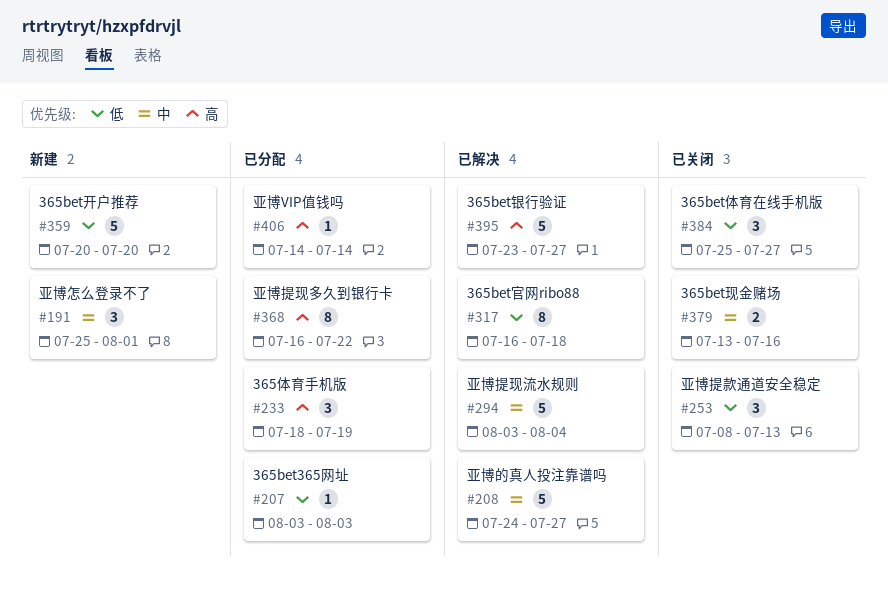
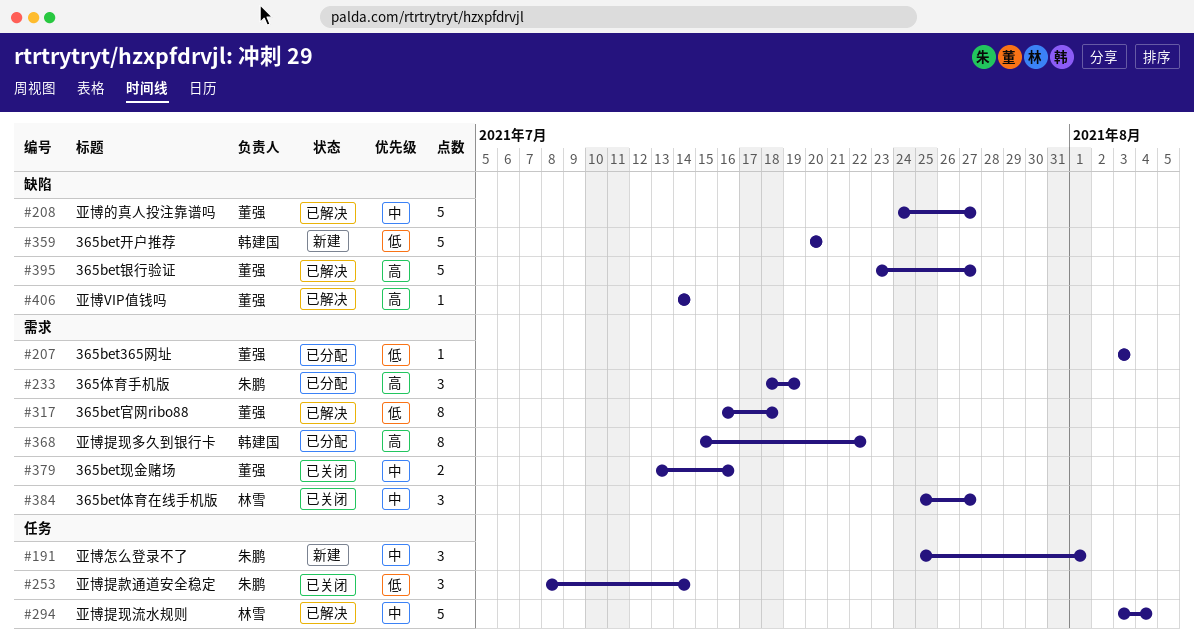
#253, due: Jul 13 -> Jul 14
#368, start: Jul 16 -> Jul 15
#384, priority: 低 -> 中
#406, status: 已分配 -> 已解决

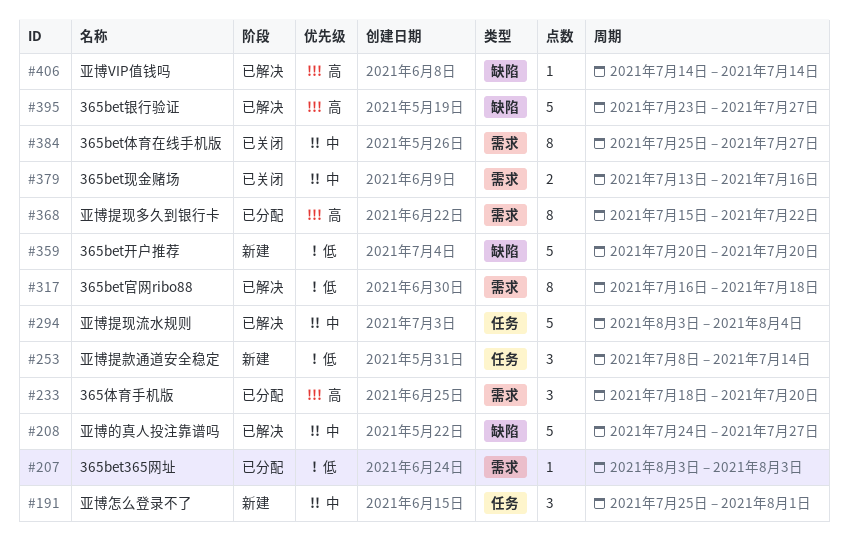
#233, due: Jul 19 -> Jul 20
#253, status: 已关闭 -> 新建
#384, estimate: 3 -> 8

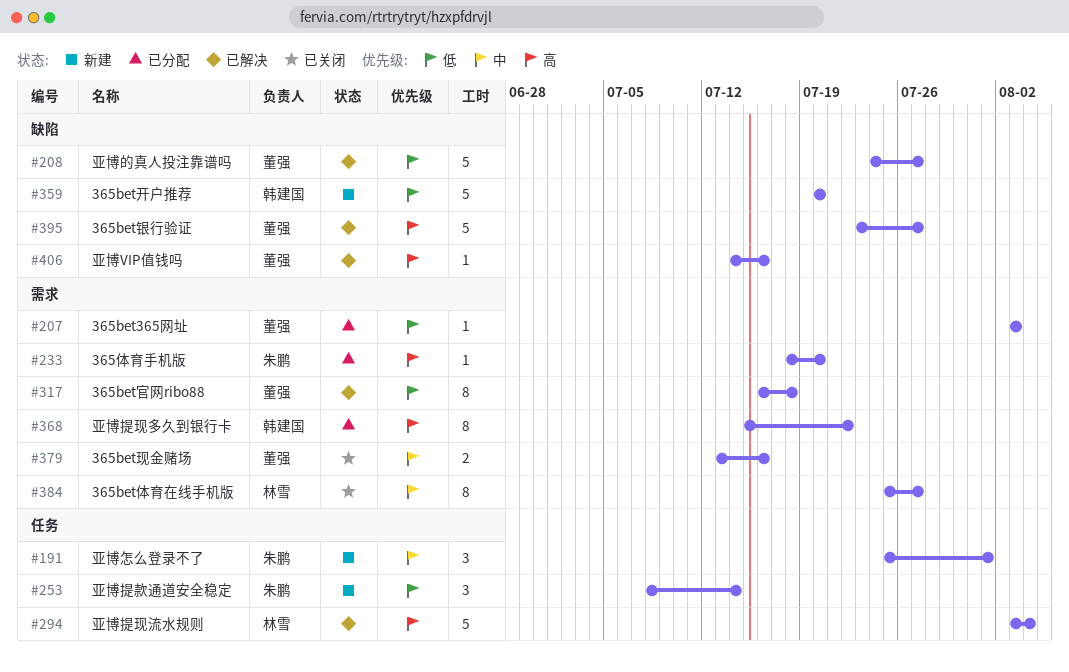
#208, priority: 中 -> 低
#233, estimate: 3 -> 1
#294, priority: 中 -> 高
#406, due: Jul 14 -> Jul 16

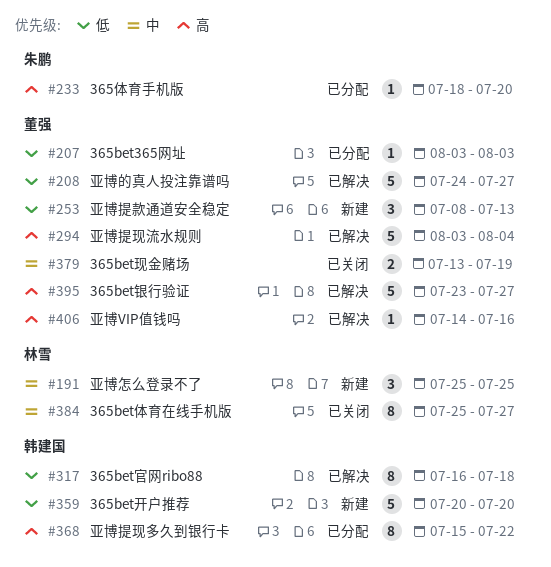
#191, owner: 朱鹏 -> 林雪
#191, due: Aug 1 -> Jul 25
#253, owner: 朱鹏 -> 董强
#253, due: Jul 14 -> Jul 13
#294, owner: 林雪 -> 董强
#317, owner: 董强 -> 韩建国
#379, due: Jul 16 -> Jul 19

